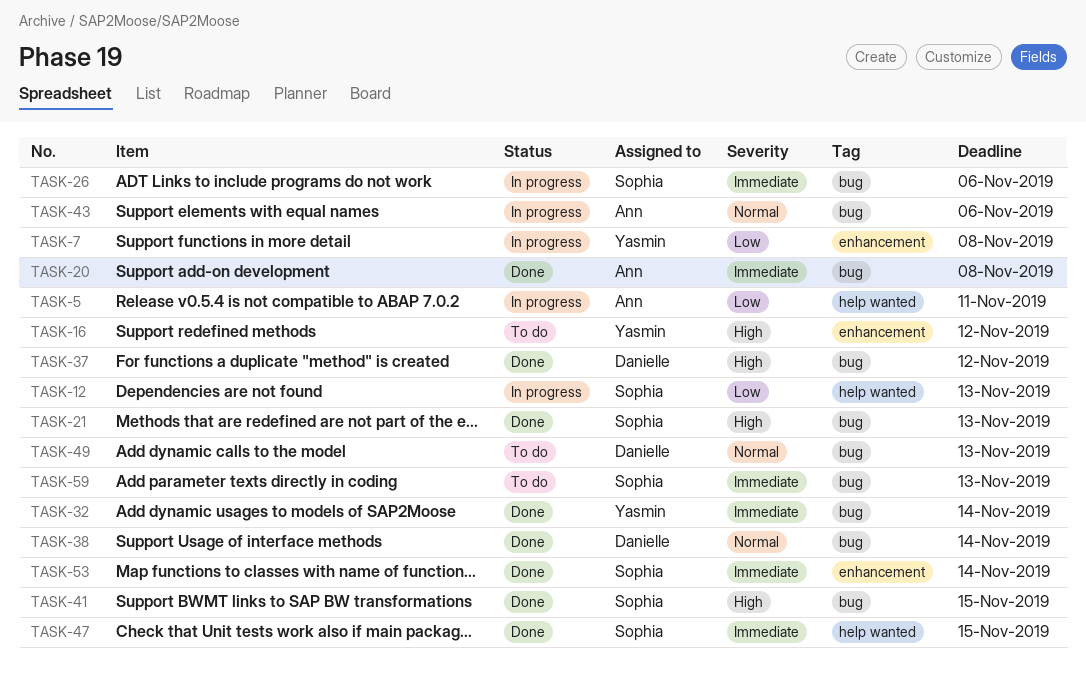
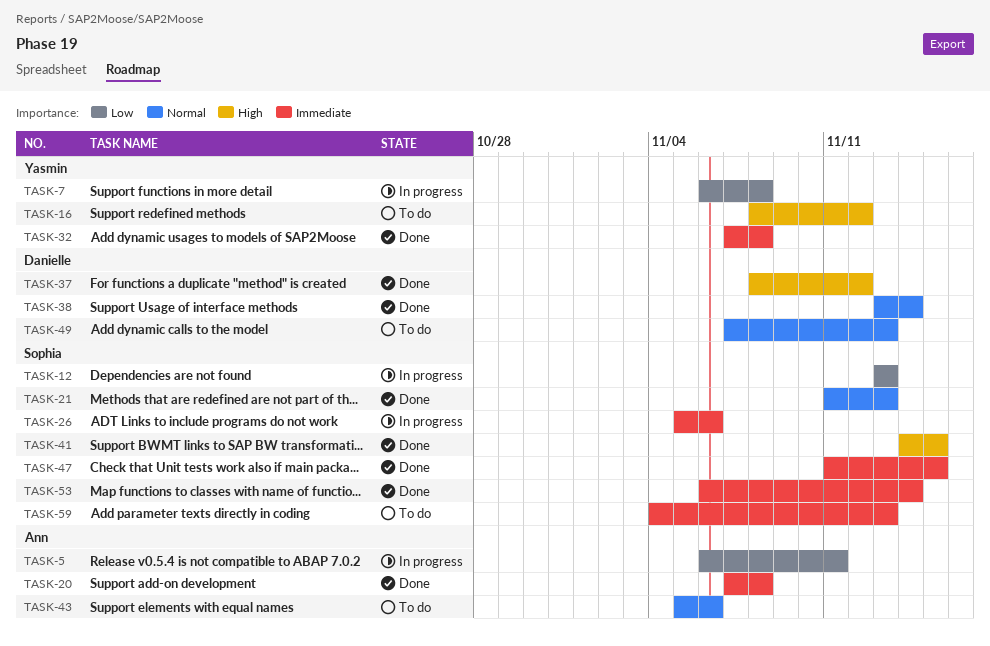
TASK-21, priority: High -> Normal
TASK-32, due: Nov 14 -> Nov 8
TASK-43, status: In progress -> To do

